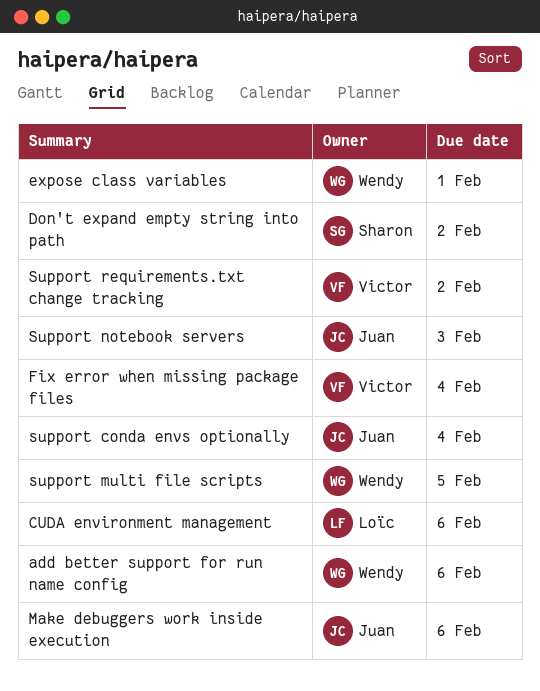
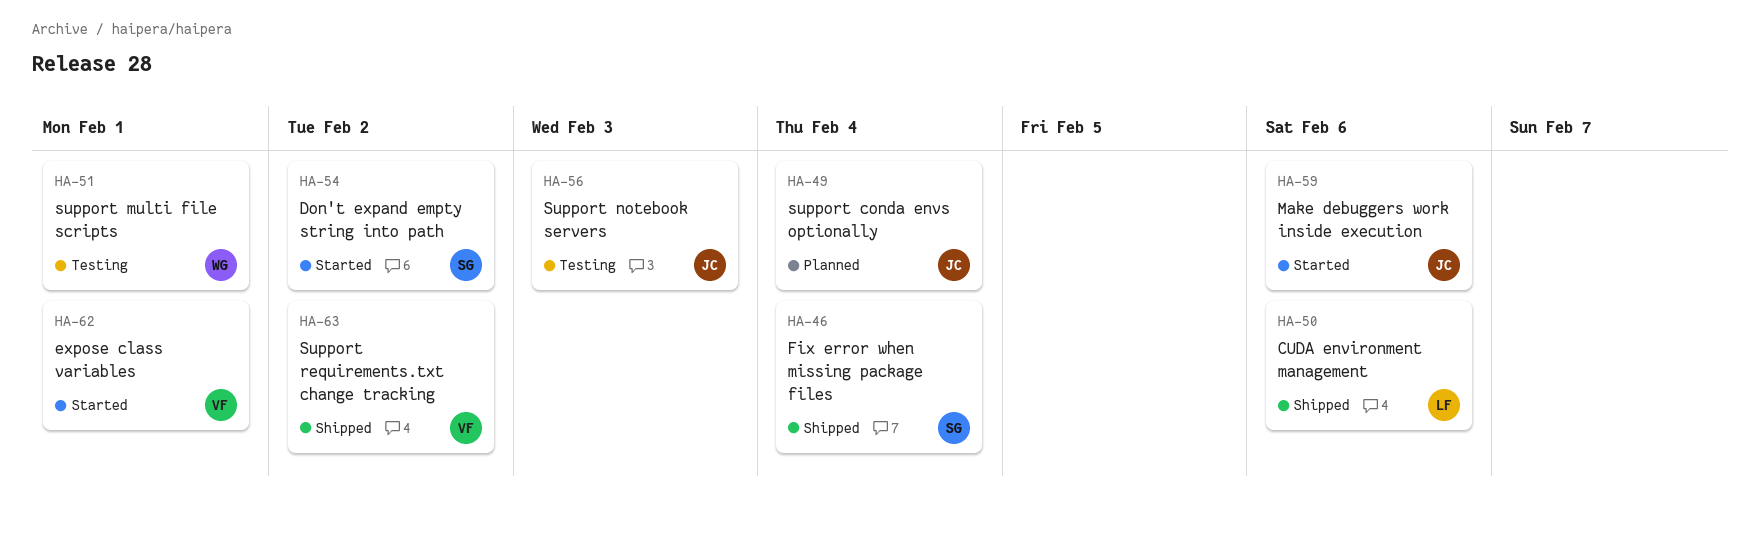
add better support for run name config: present -> none
expose class variables, owner: Wendy -> Victor
Fix error when missing package files, owner: Victor -> Sharon
support multi file scripts, due: Feb 5 -> Feb 1

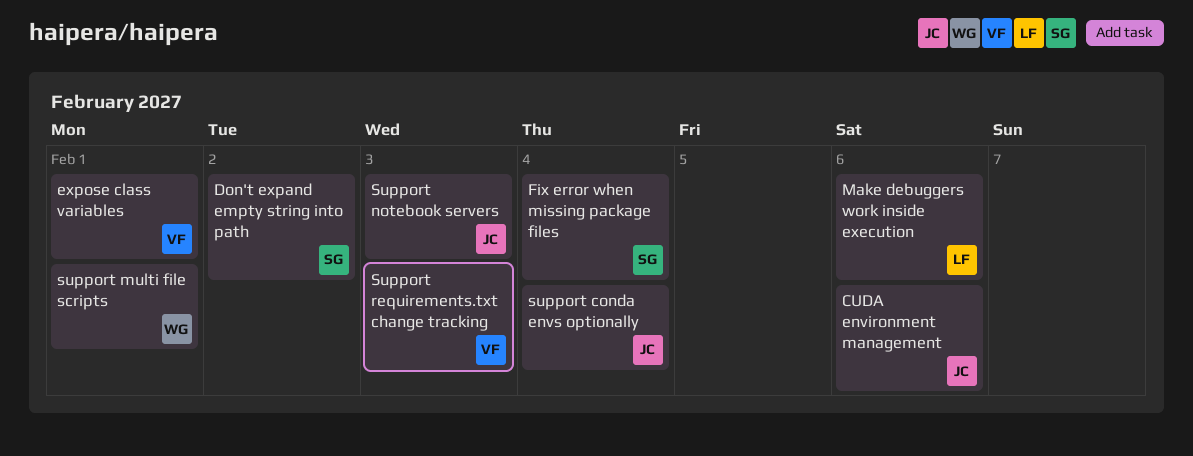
CUDA environment management, owner: LF -> JC
Make debuggers work inside execution, owner: JC -> LF
Support requirements.txt change tracking, due: Feb 2 -> Feb 3

